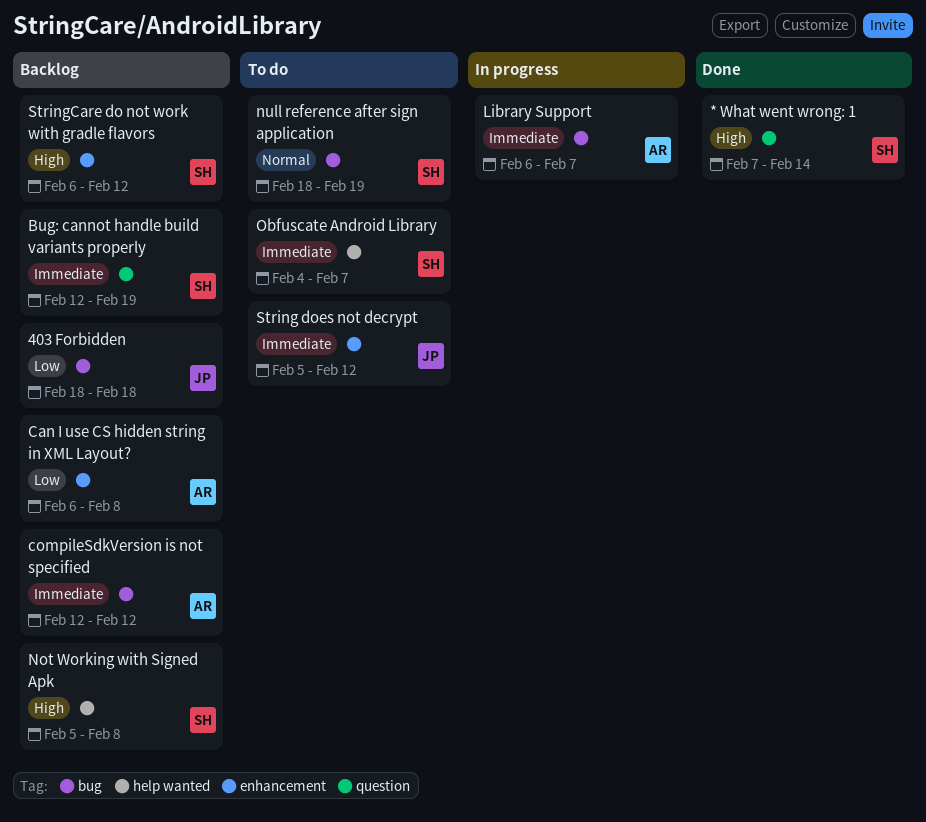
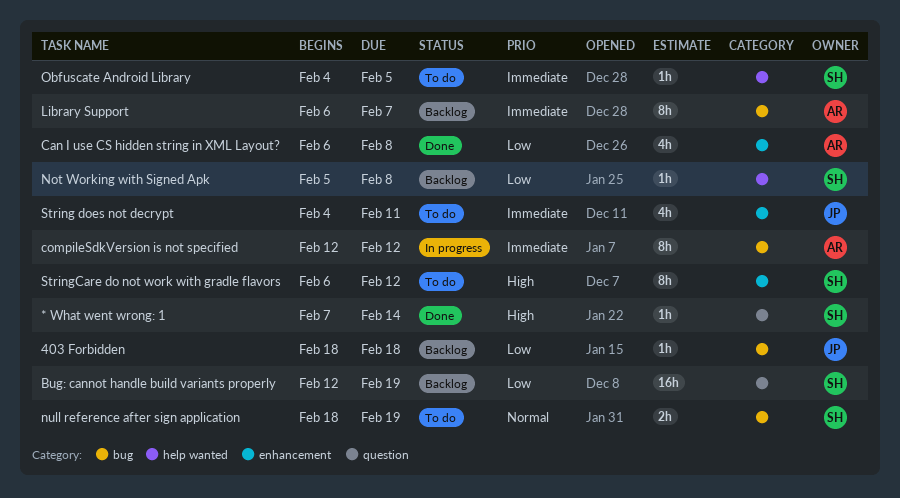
Bug: cannot handle build variants properly, priority: Immediate -> Low
Can I use CS hidden string in XML Layout?, status: Backlog -> Done
compileSdkVersion is not specified, status: Backlog -> In progress
Library Support, status: In progress -> Backlog
Not Working with Signed Apk, priority: High -> Low
Obfuscate Android Library, due: Feb 7 -> Feb 5
String does not decrypt, start: Feb 5 -> Feb 4
String does not decrypt, due: Feb 12 -> Feb 11
StringCare do not work with gradle flavors, status: Backlog -> To do

